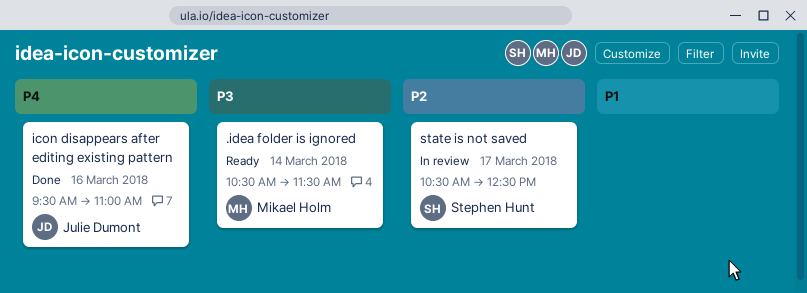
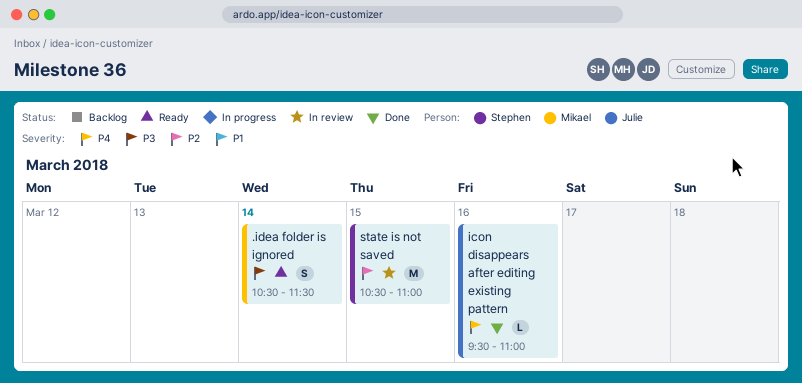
state is not saved, day: Mar 17 -> Mar 15
state is not saved, ends: 12:30 -> 11:00

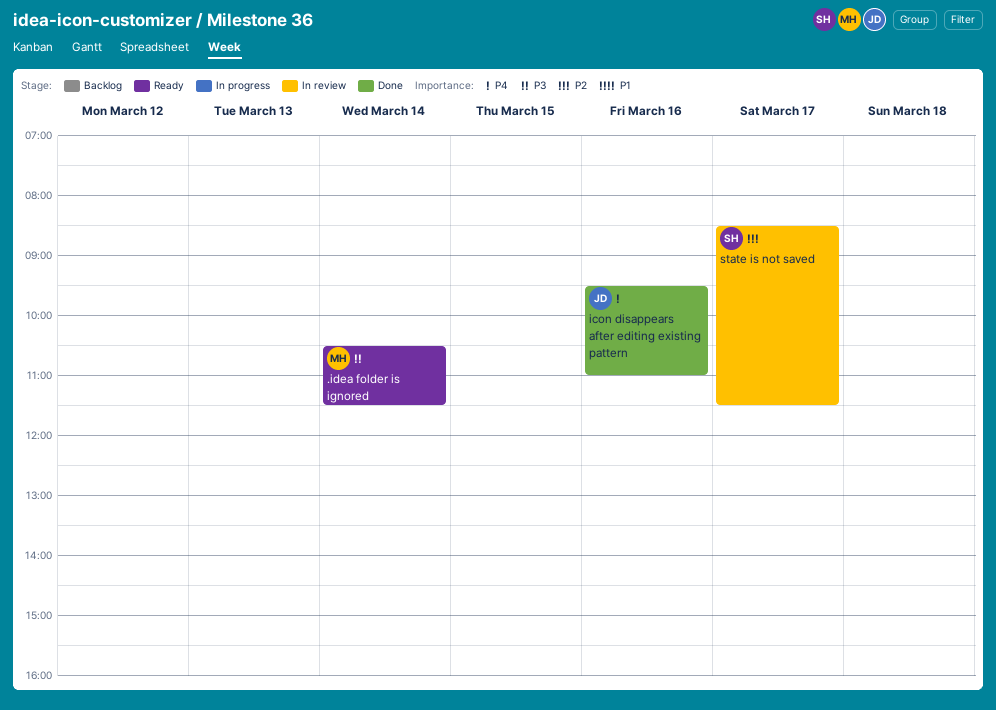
state is not saved, day: Mar 15 -> Mar 17
state is not saved, begins: 10:30 -> 08:30
state is not saved, ends: 11:00 -> 11:30

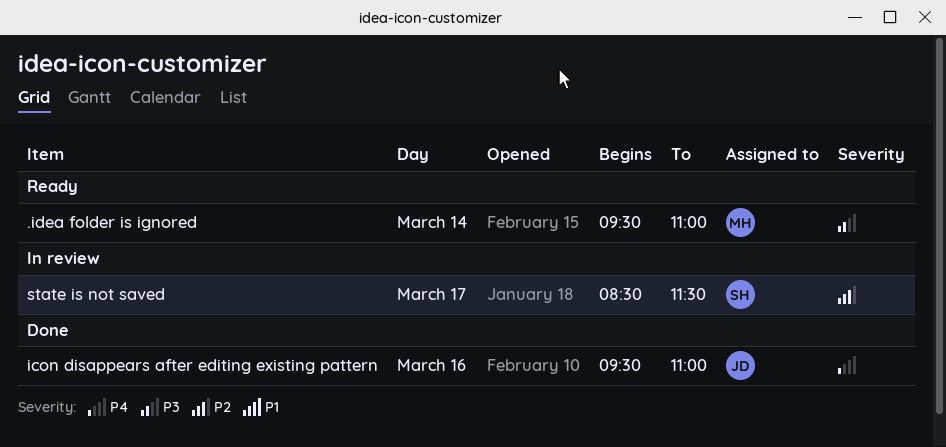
.idea folder is ignored, begins: 10:30 -> 09:30
.idea folder is ignored, ends: 11:30 -> 11:00

